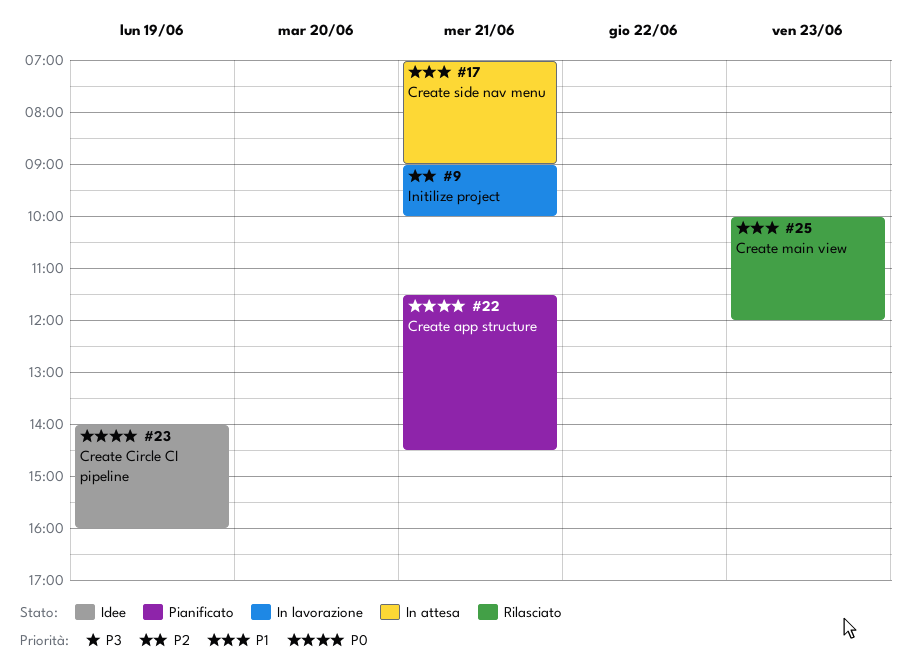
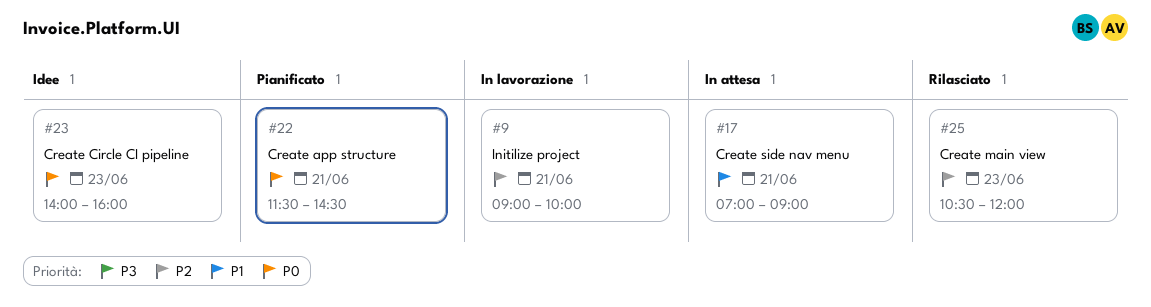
#23, day: Jun 19 -> Jun 23
#25, priority: P1 -> P2
#25, begins: 10:00 -> 10:30

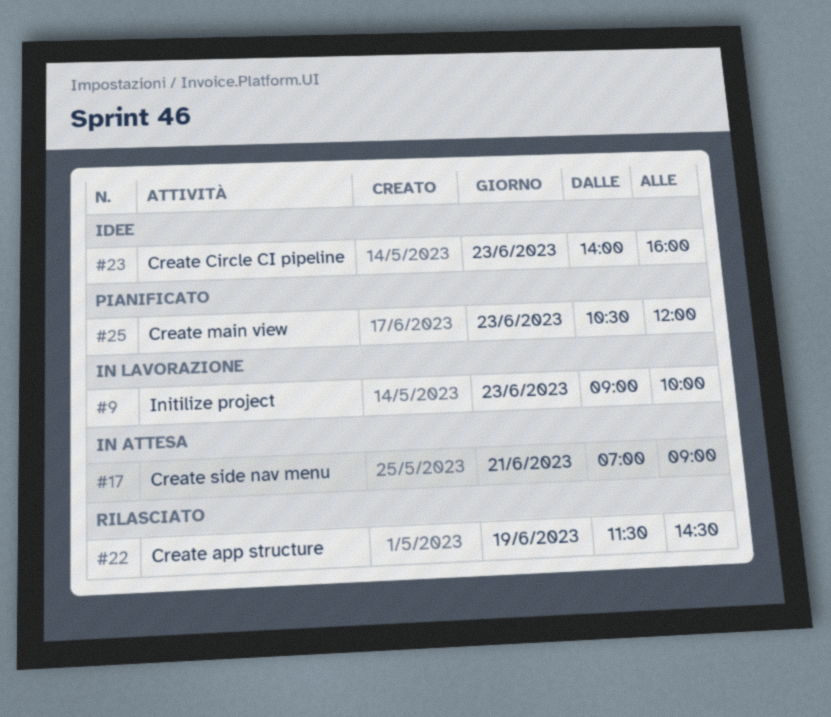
#9, day: Jun 21 -> Jun 23
#22, status: Pianificato -> Rilasciato
#22, day: Jun 21 -> Jun 19
#25, status: Rilasciato -> Pianificato

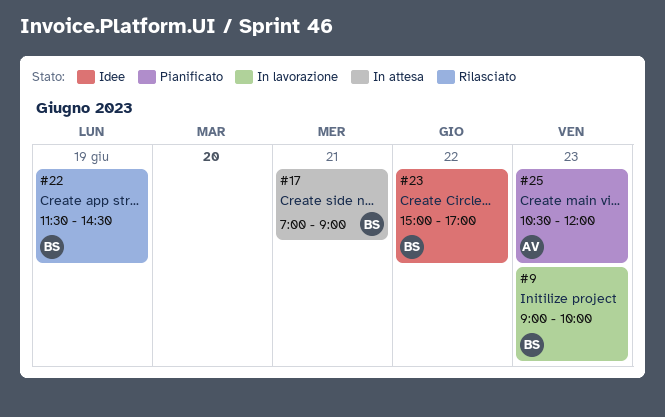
#23, day: Jun 23 -> Jun 22
#23, begins: 14:00 -> 15:00
#23, ends: 16:00 -> 17:00

